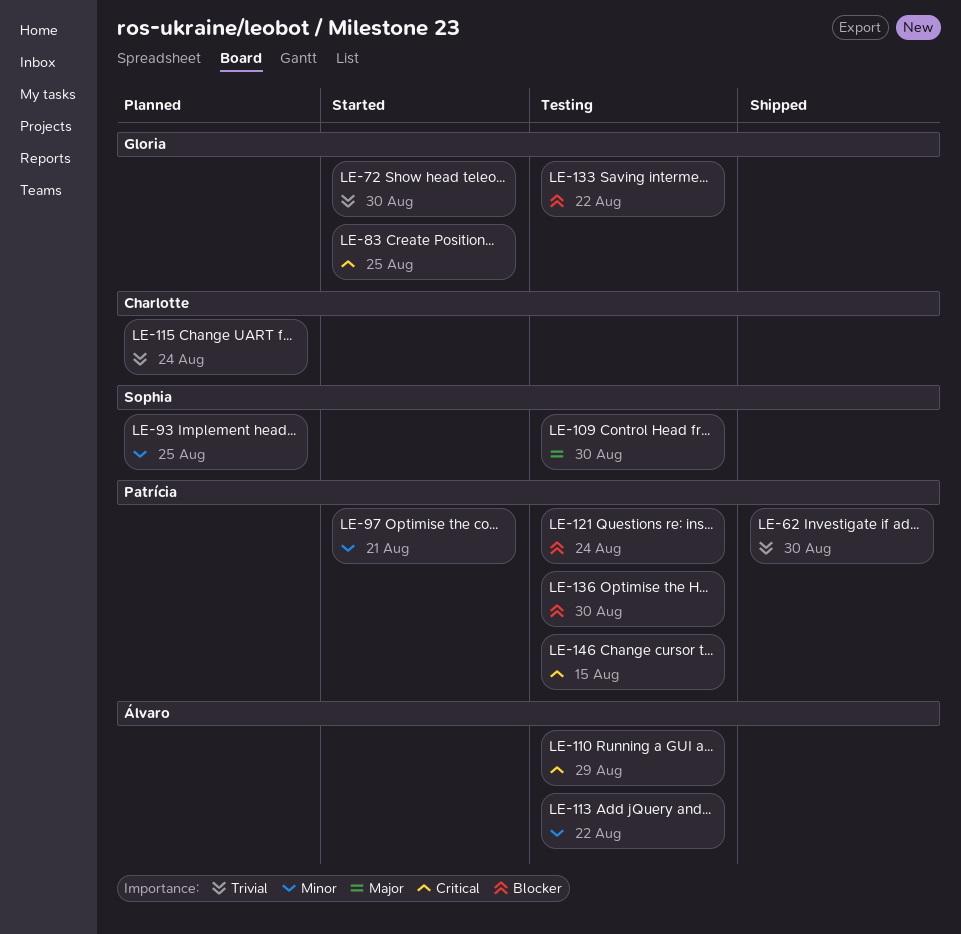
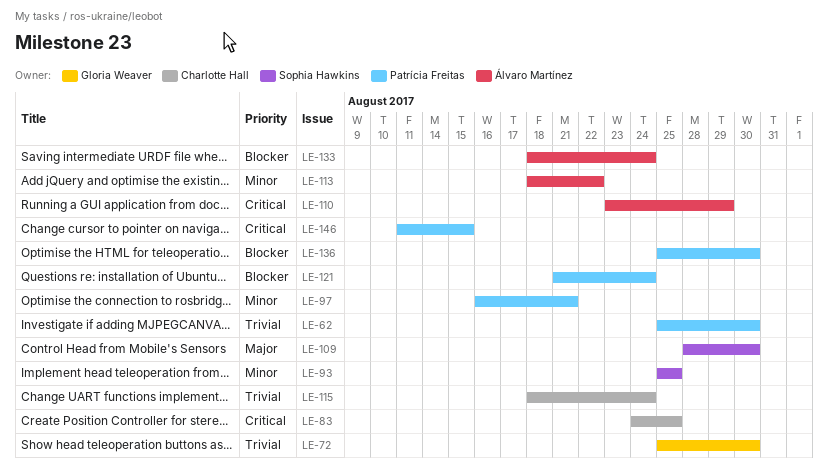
LE-83, owner: Gloria Weaver -> Charlotte Hall
LE-133, owner: Gloria Weaver -> Álvaro Martínez
LE-133, due: Aug 22 -> Aug 24

